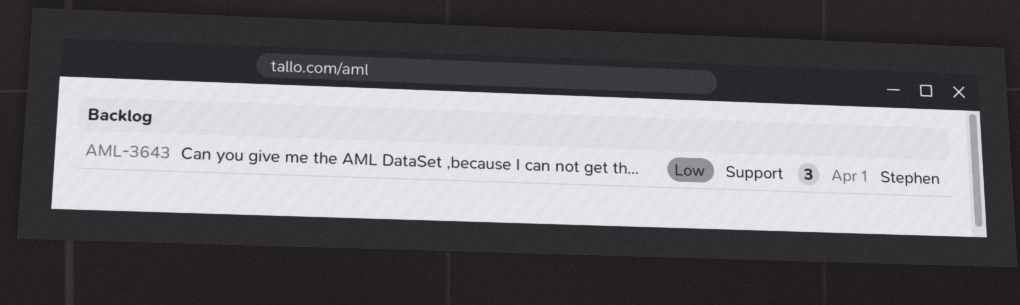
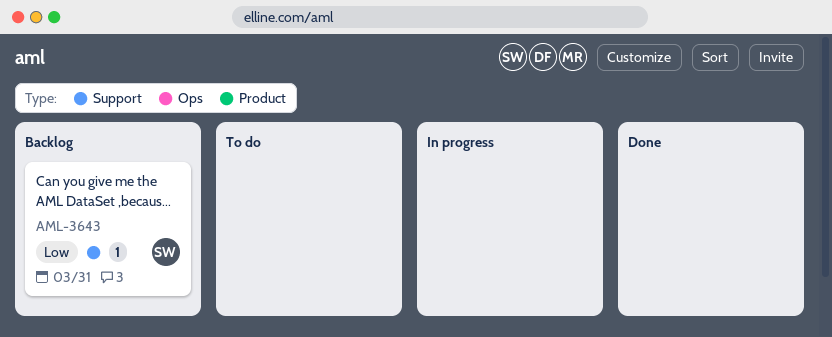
AML-3643, estimate: 3 -> 1
AML-3643, due: Apr 1 -> Mar 31

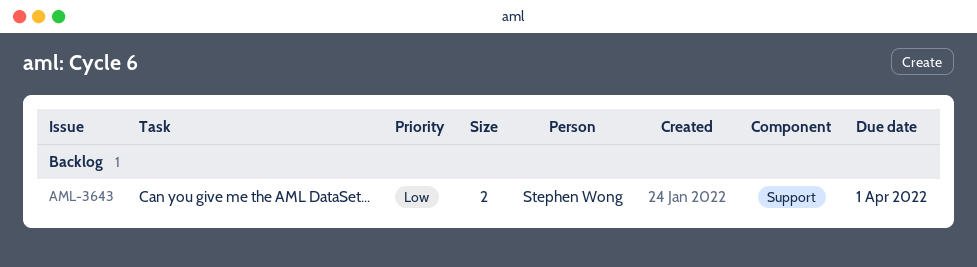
AML-3643, estimate: 1 -> 2
AML-3643, due: Mar 31 -> Apr 1

